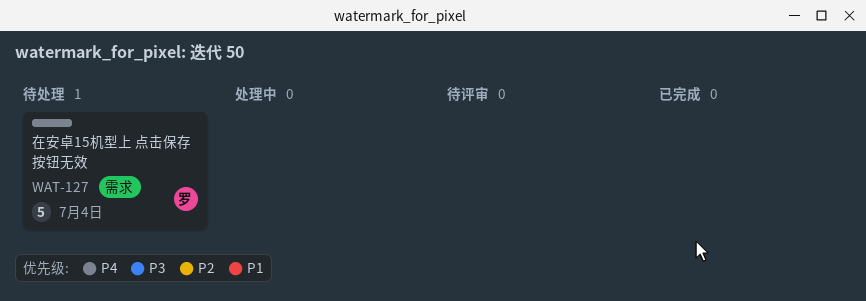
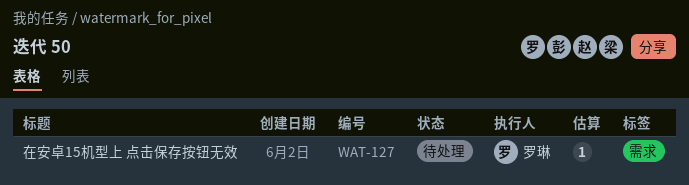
WAT-127, estimate: 5 -> 1

